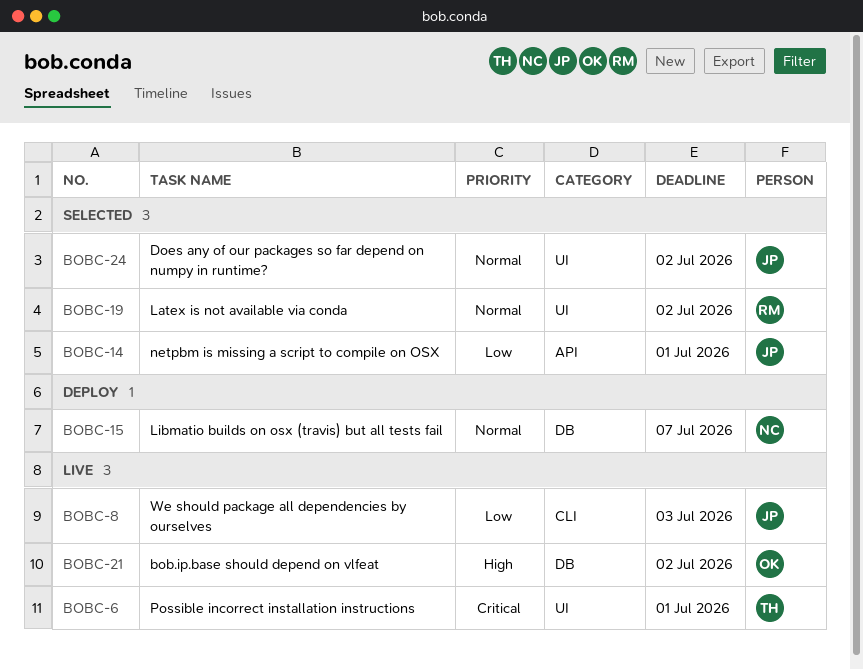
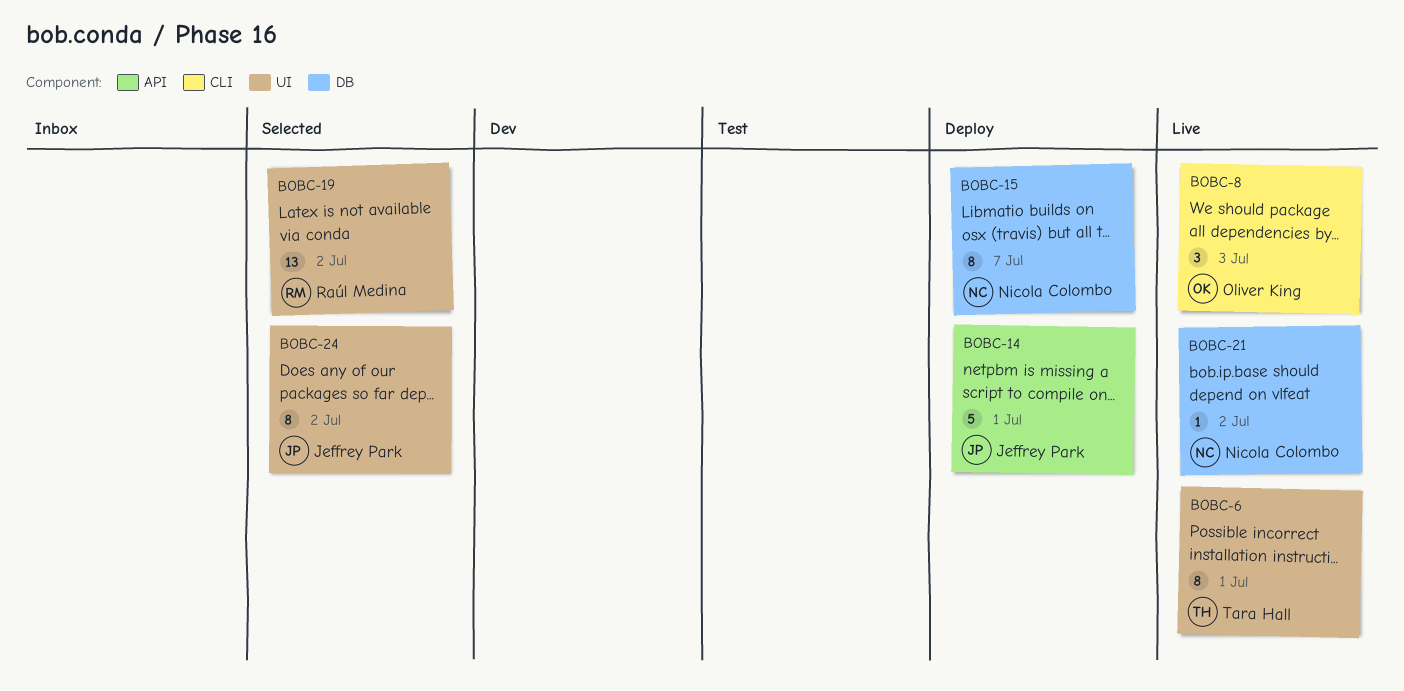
BOBC-8, owner: Jeffrey Park -> Oliver King
BOBC-14, status: Selected -> Deploy
BOBC-21, owner: Oliver King -> Nicola Colombo

